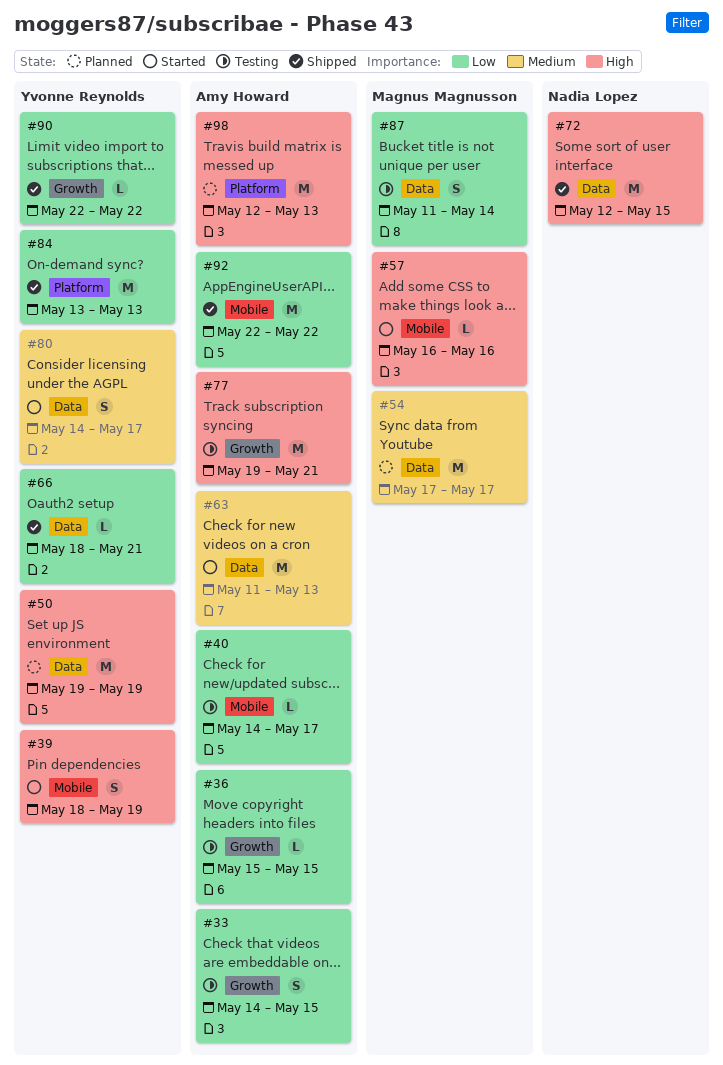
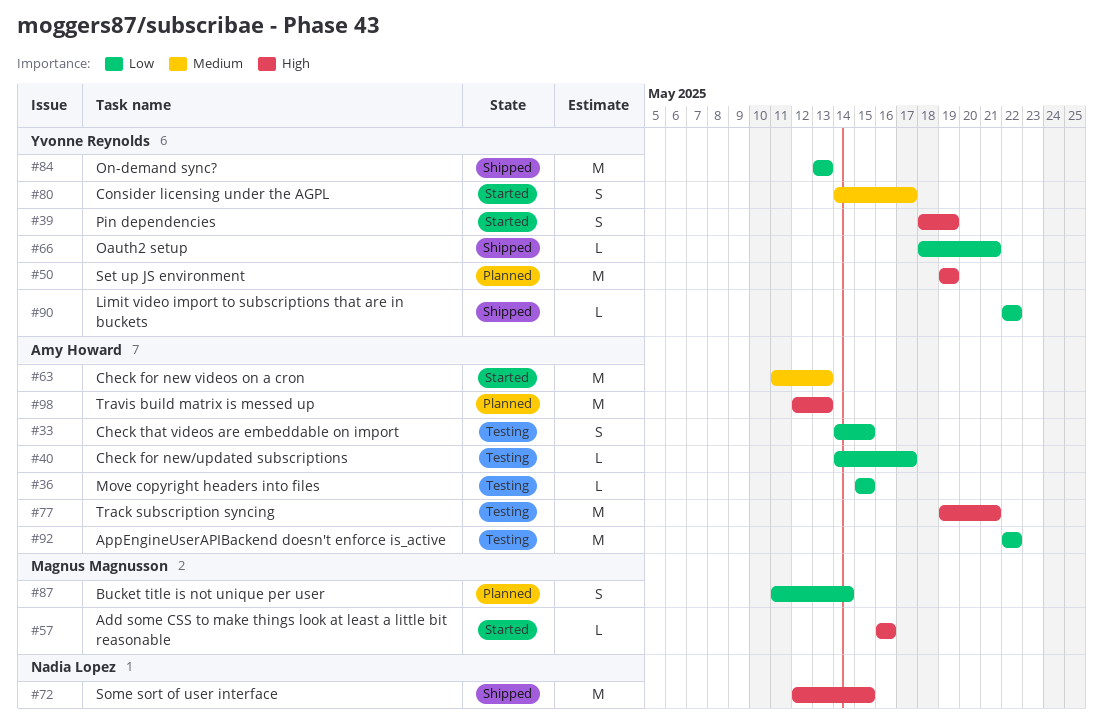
#54: present -> none
#87, status: Testing -> Planned
#92, status: Shipped -> Testing

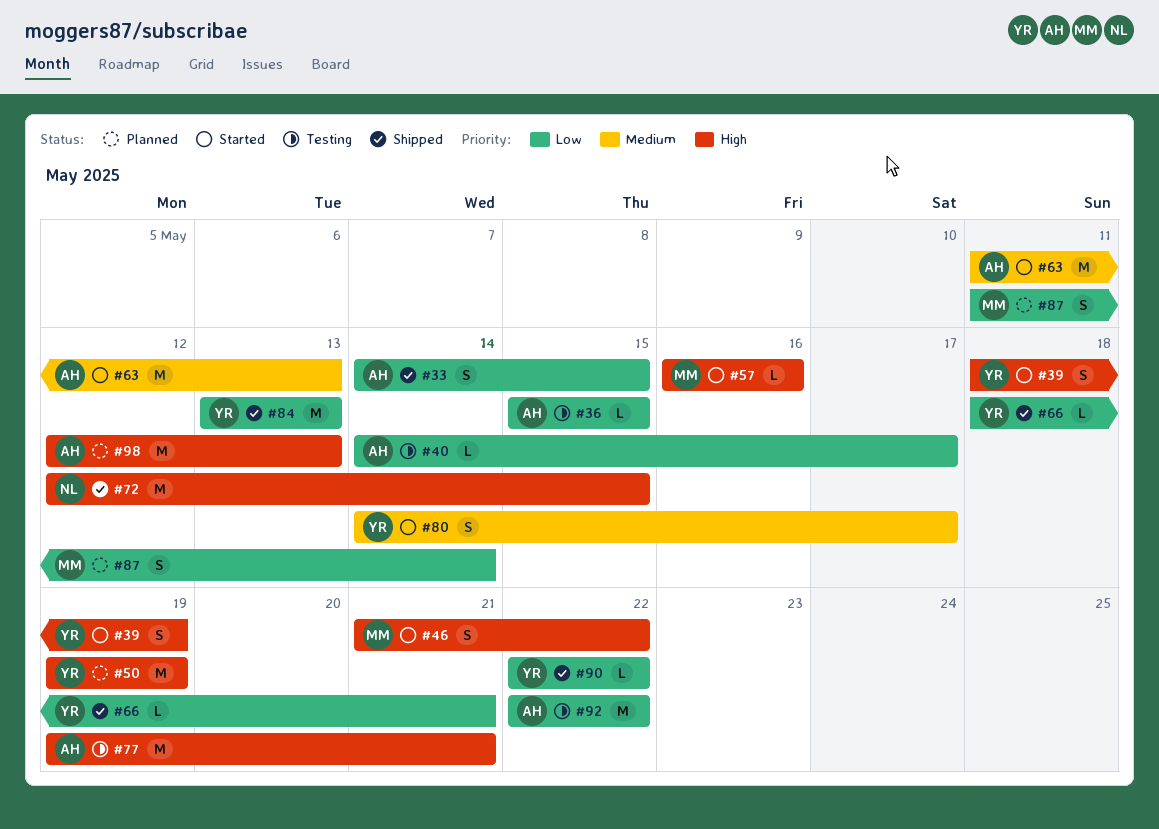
#33, status: Testing -> Shipped
#46: none -> present

